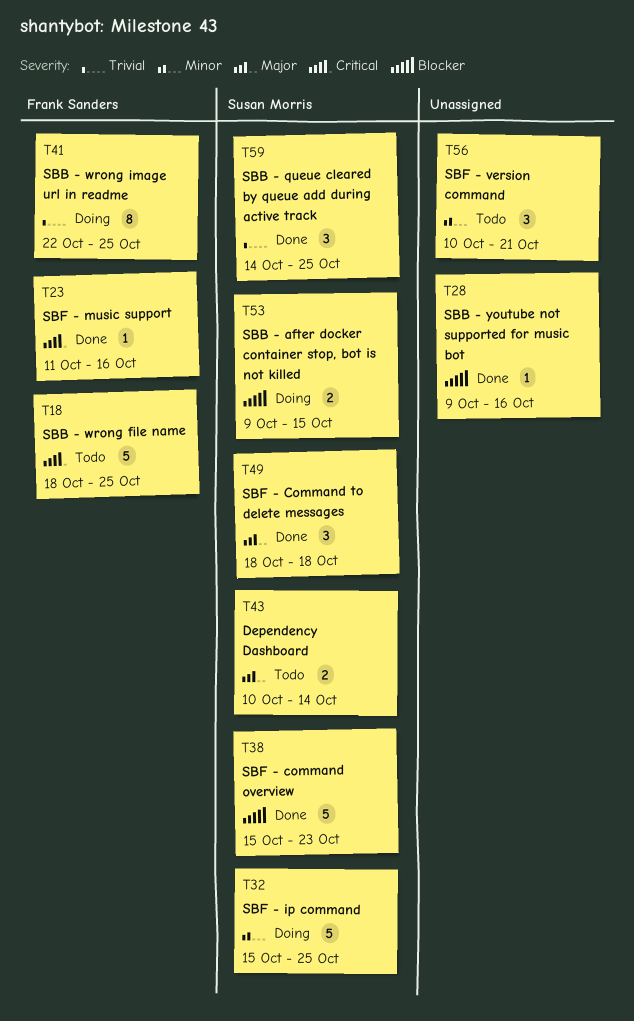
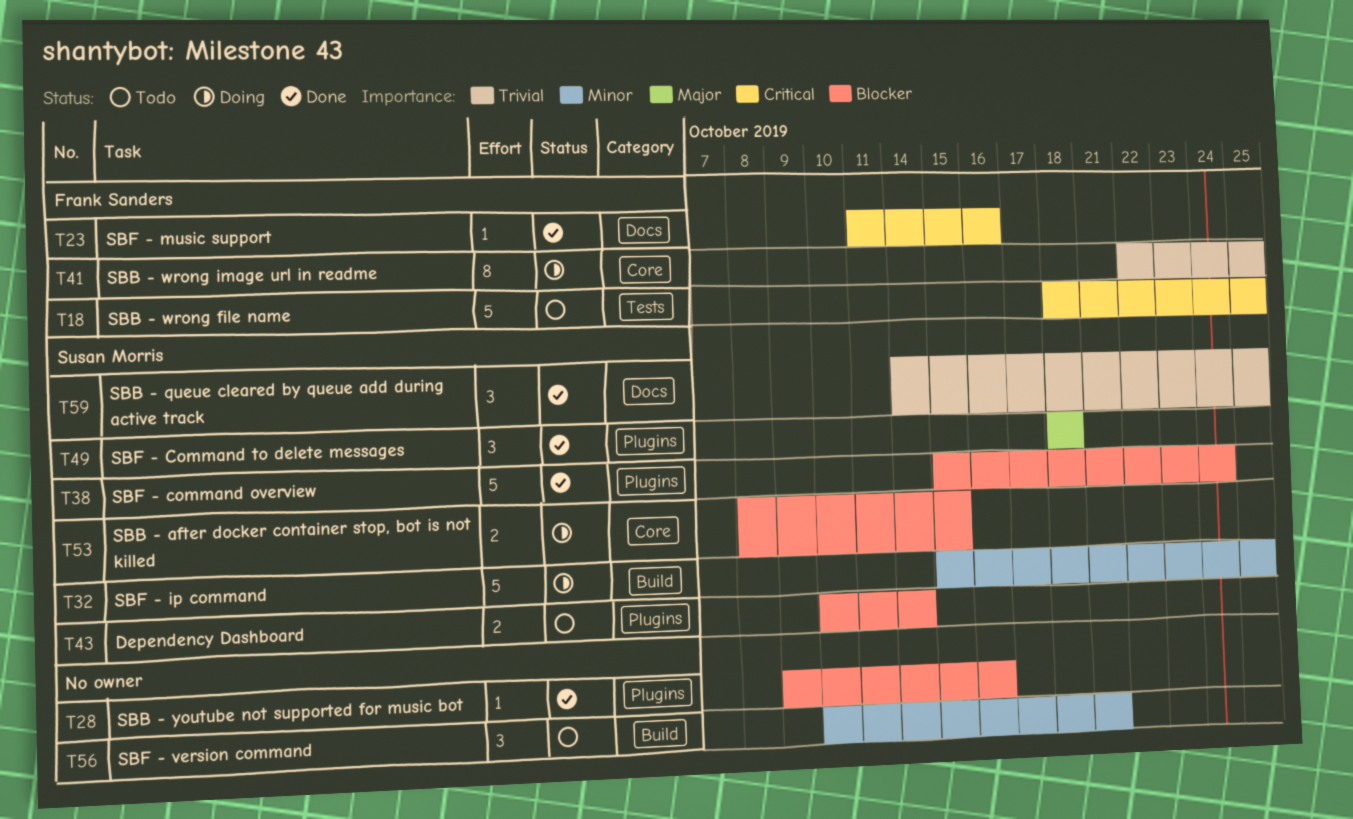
T38, due: Oct 23 -> Oct 24
T43, priority: Major -> Blocker
T53, start: Oct 9 -> Oct 8

